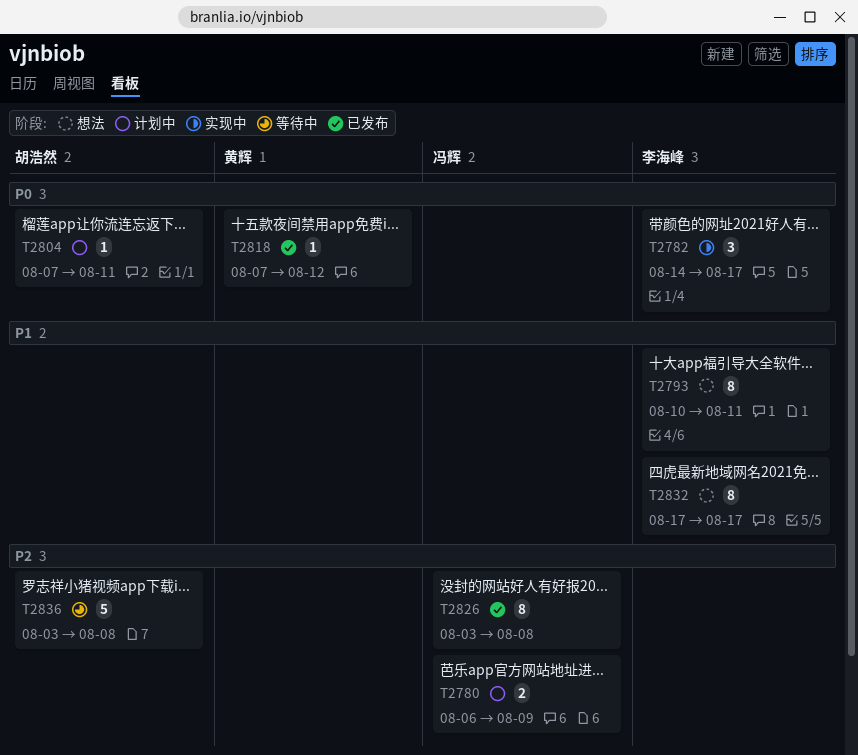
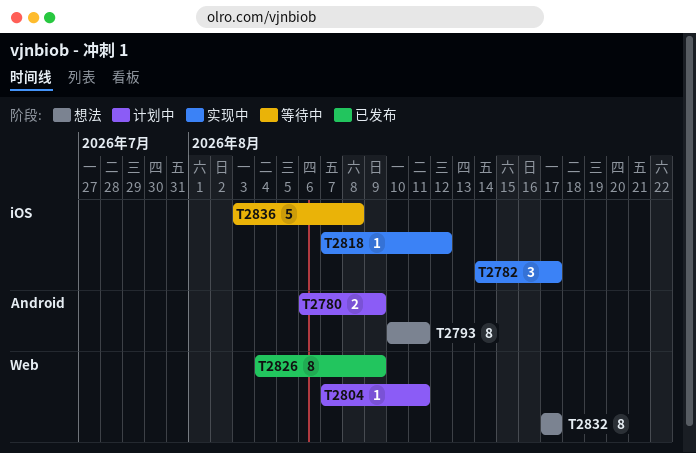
T2818, status: 已发布 -> 实现中
T2826, start: Aug 3 -> Aug 4
T2826, due: Aug 8 -> Aug 9

